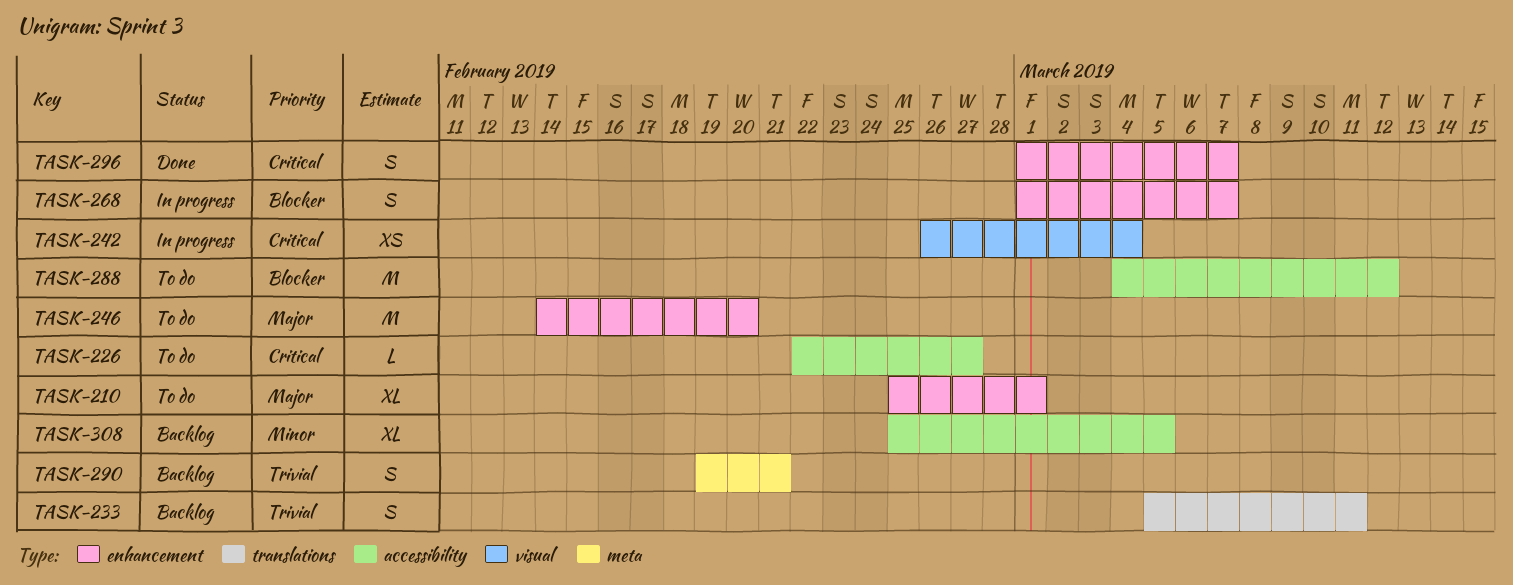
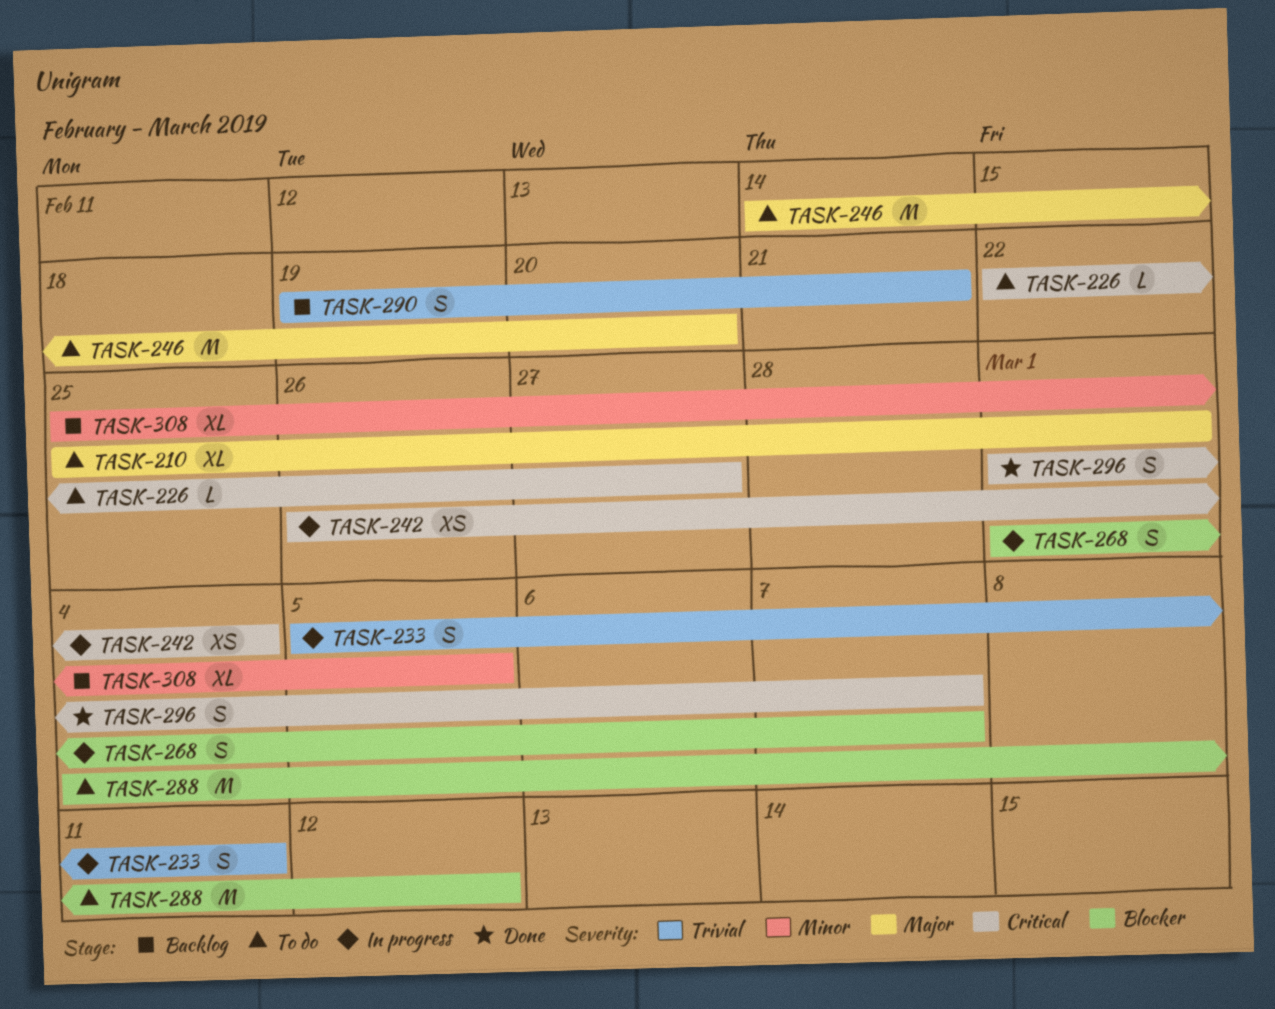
TASK-233, status: Backlog -> In progress

